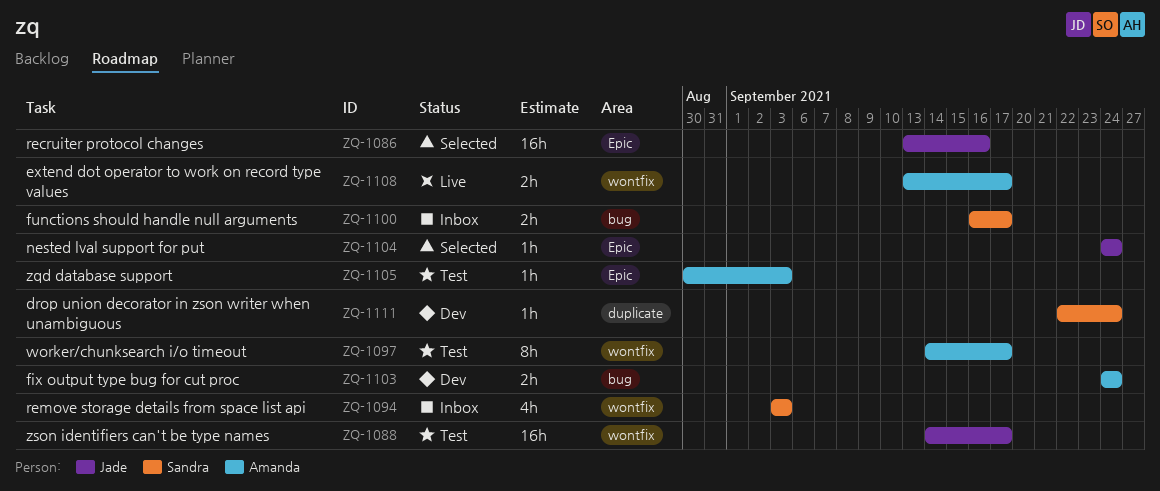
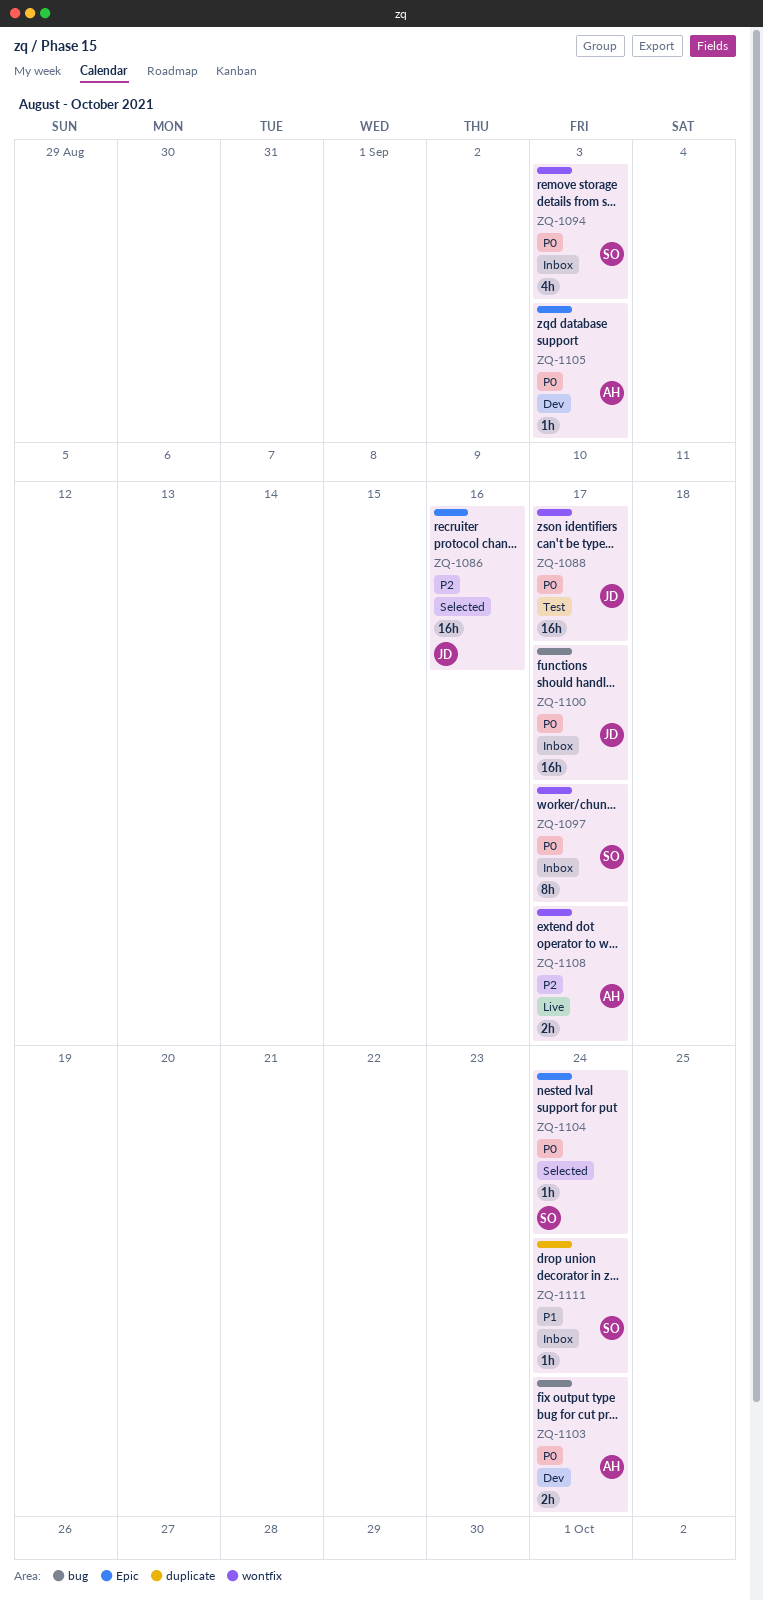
ZQ-1097, status: Test -> Inbox
ZQ-1097, owner: Amanda -> Sandra
ZQ-1100, owner: Sandra -> Jade
ZQ-1100, estimate: 2h -> 16h
ZQ-1104, owner: Jade -> Sandra
ZQ-1105, status: Test -> Dev
ZQ-1111, status: Dev -> Inbox

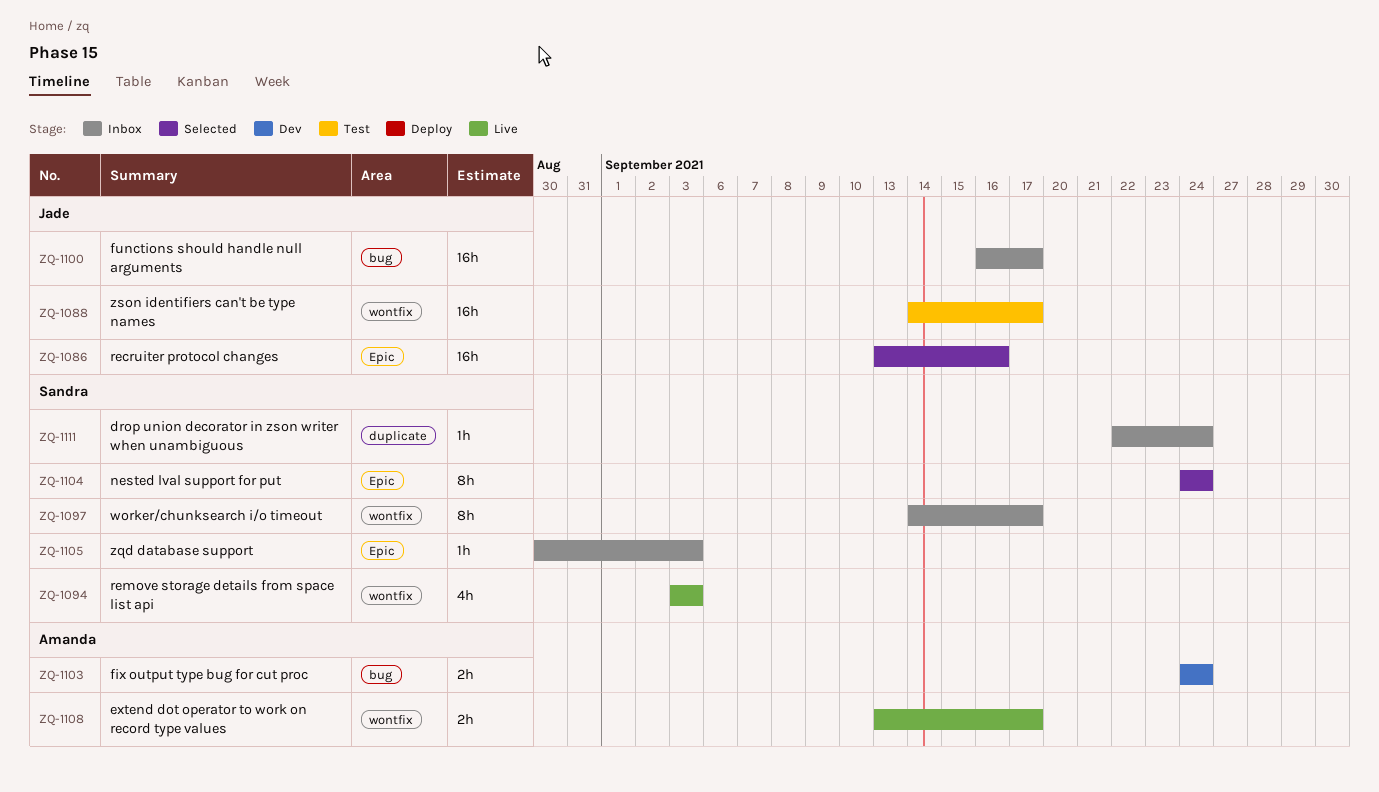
ZQ-1094, status: Inbox -> Live
ZQ-1104, estimate: 1h -> 8h
ZQ-1105, status: Dev -> Inbox
ZQ-1105, owner: Amanda -> Sandra

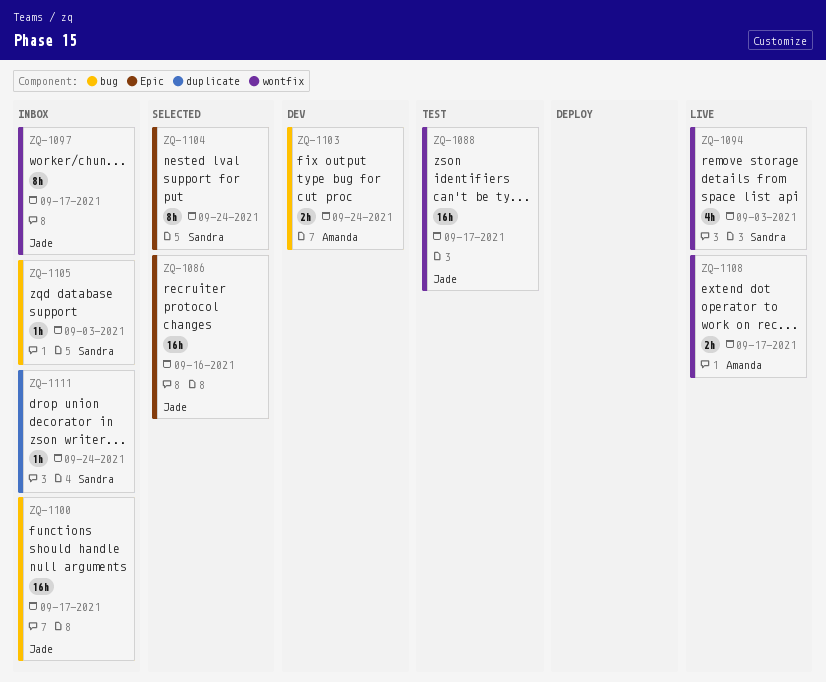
ZQ-1097, owner: Sandra -> Jade
ZQ-1105, label: Epic -> bug

